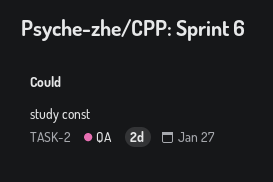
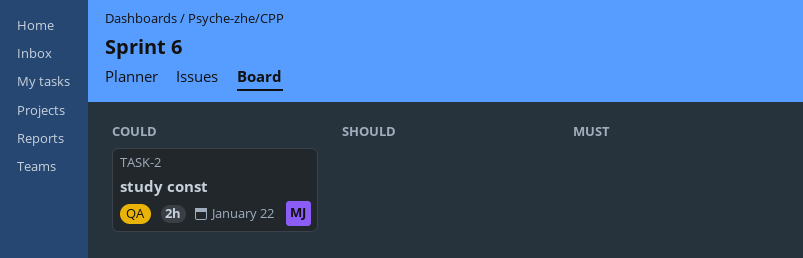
TASK-2, estimate: 2d -> 2h
TASK-2, due: Jan 27 -> Jan 22

